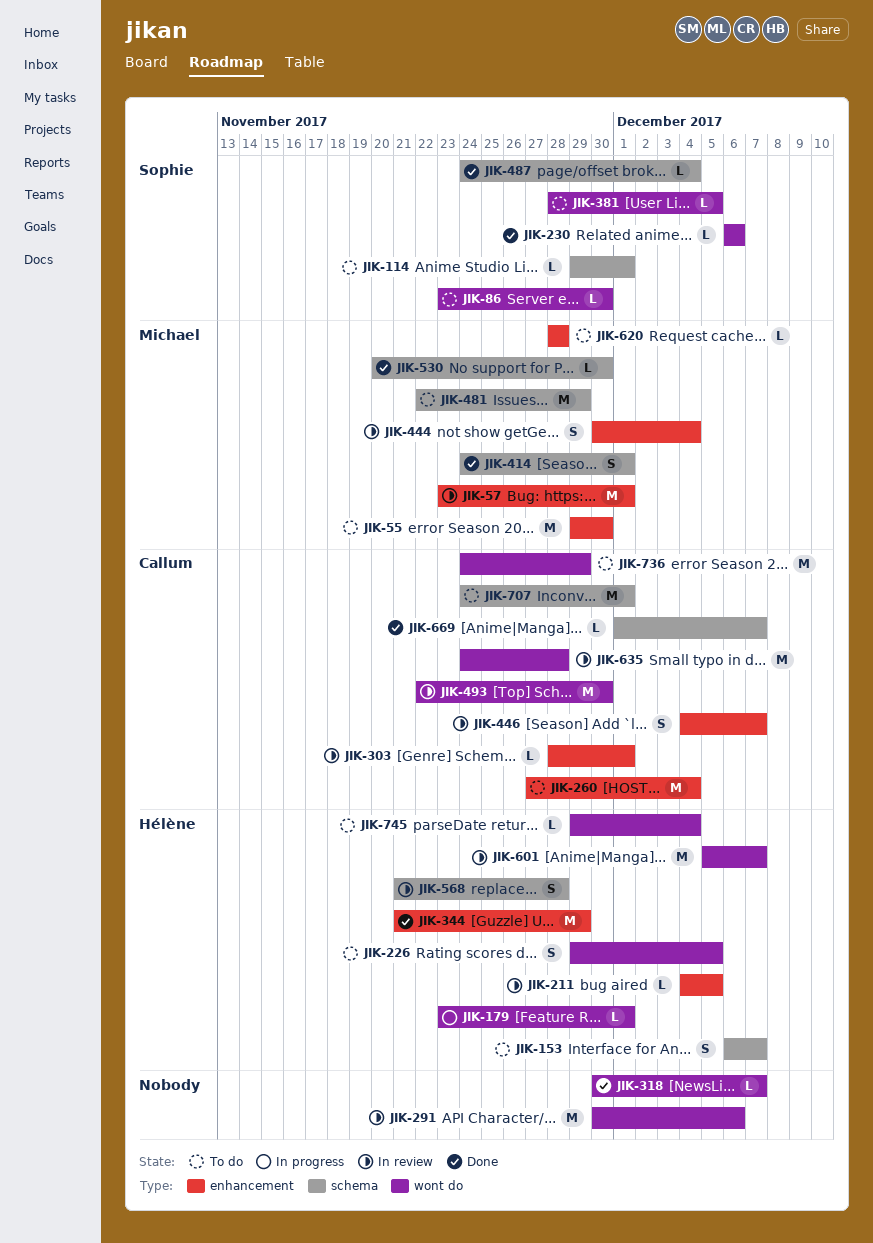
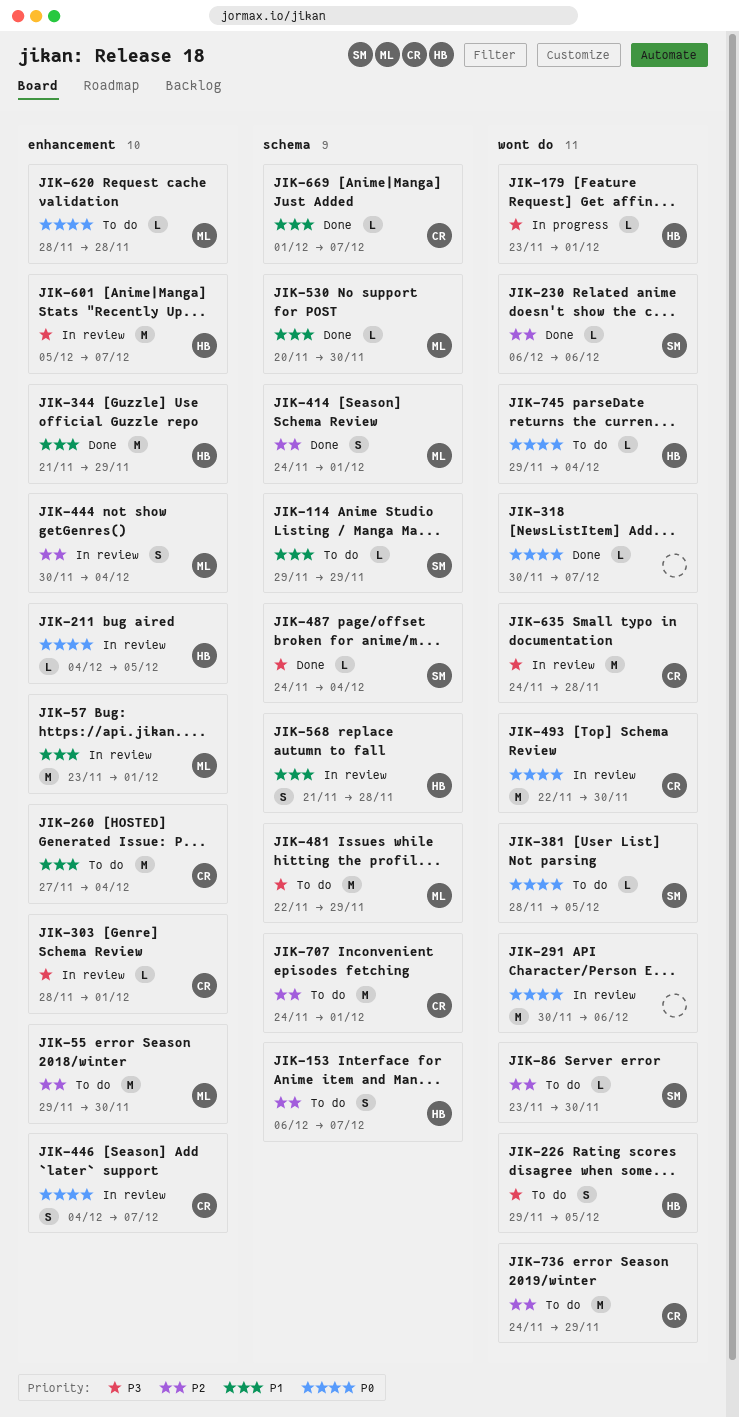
JIK-114, due: Dec 1 -> Nov 29
JIK-601, label: wont do -> enhancement

